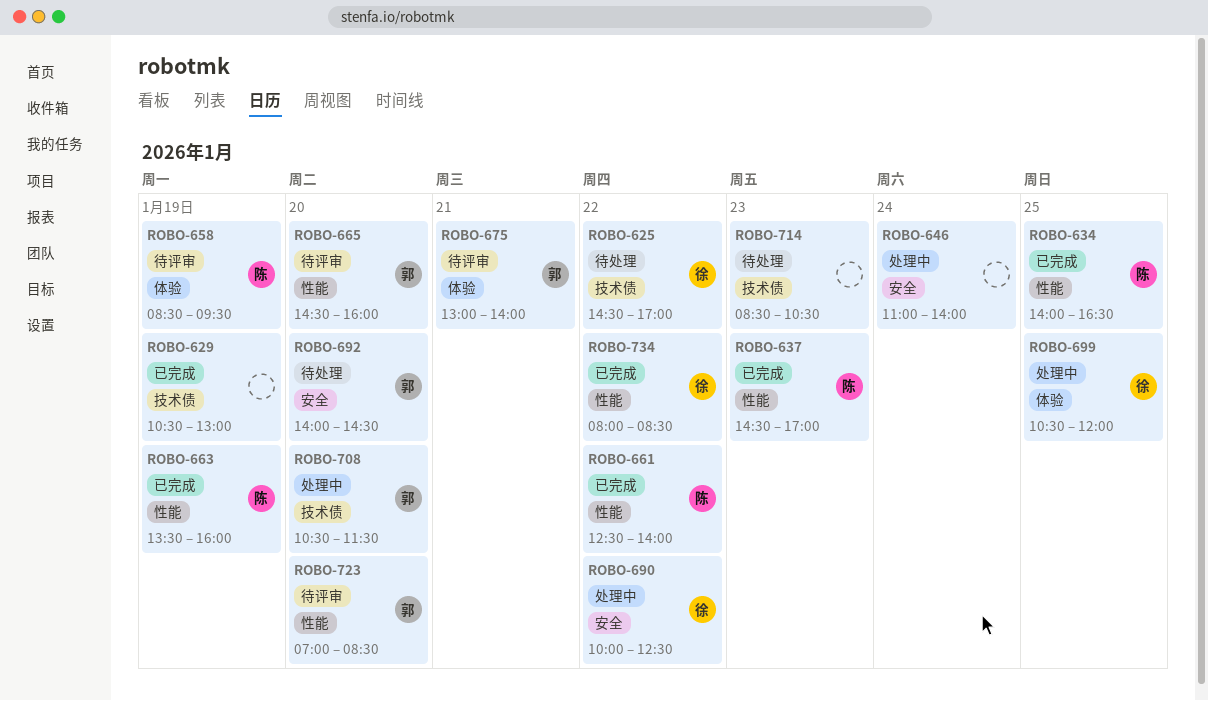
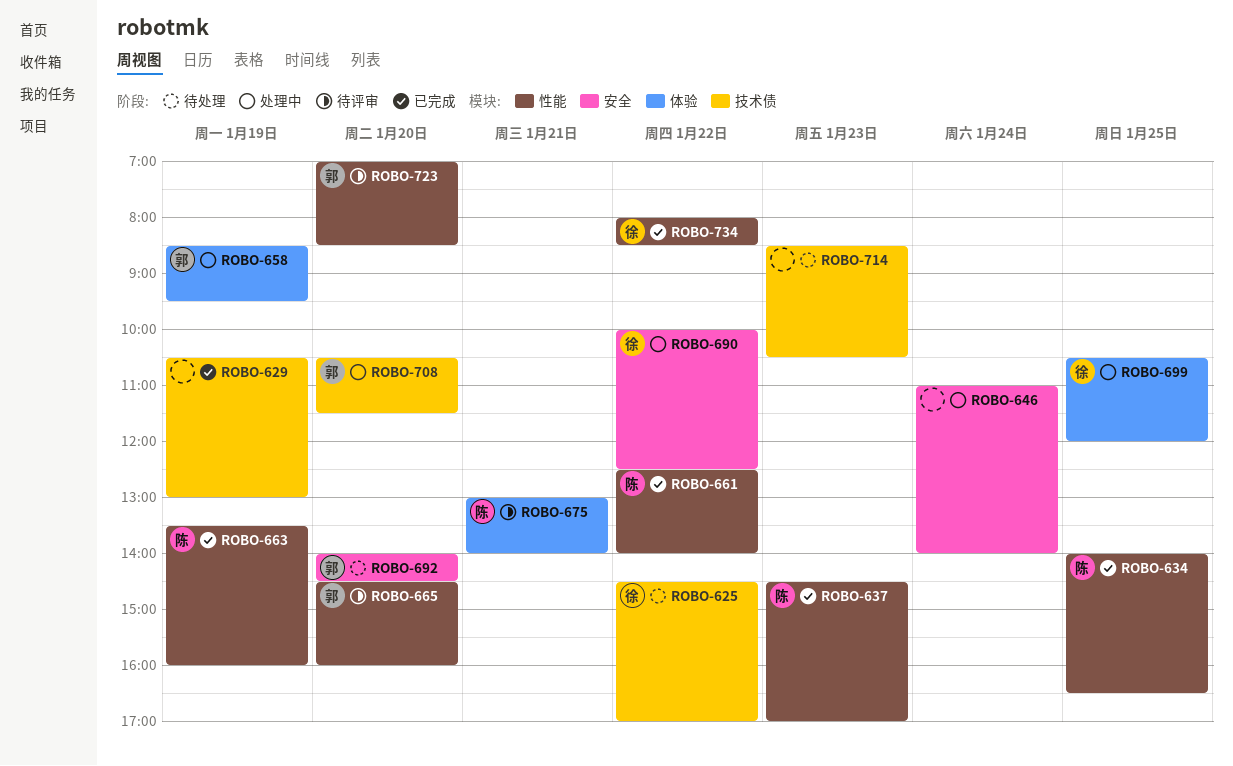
ROBO-658, status: 待评审 -> 处理中
ROBO-658, owner: 陈 -> 郭
ROBO-675, owner: 郭 -> 陈

